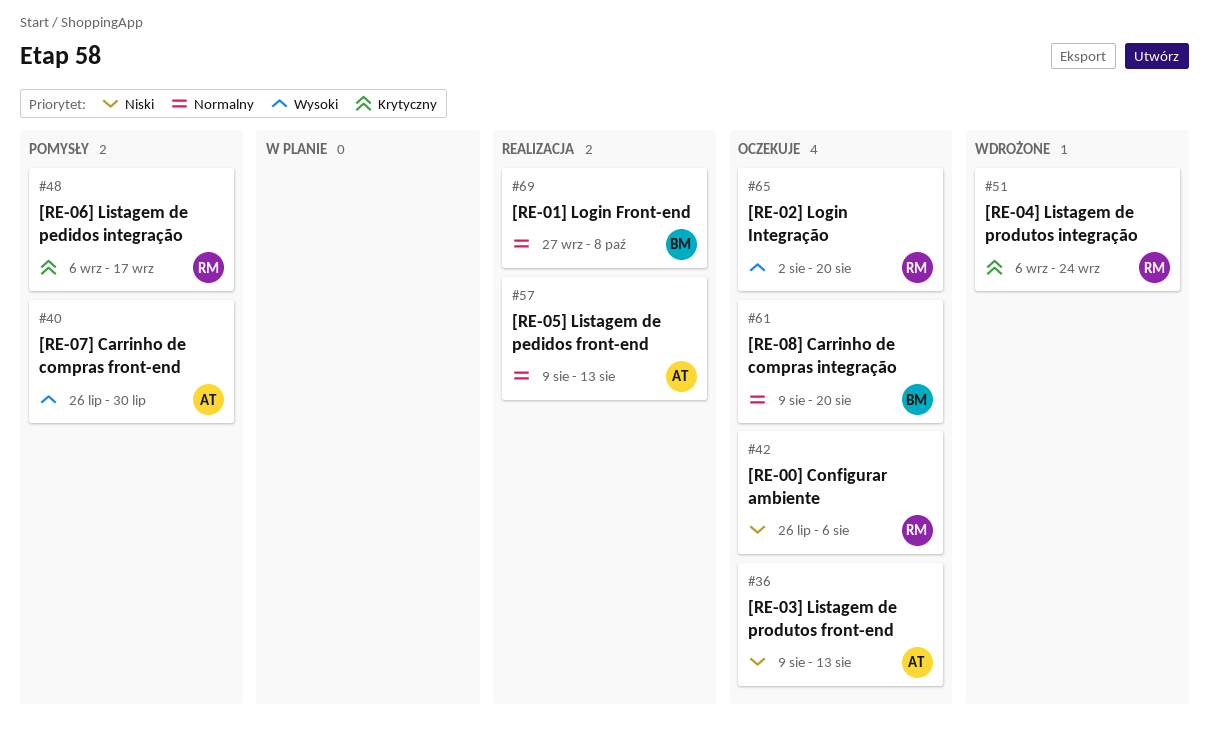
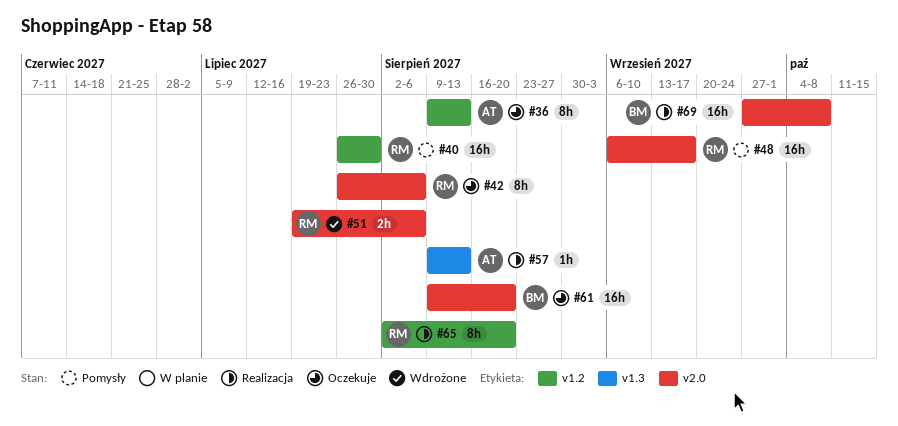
#40, owner: AT -> RM
#51, start: Sep 6 -> Jul 19
#51, due: Sep 24 -> Aug 6
#65, status: Oczekuje -> Realizacja

